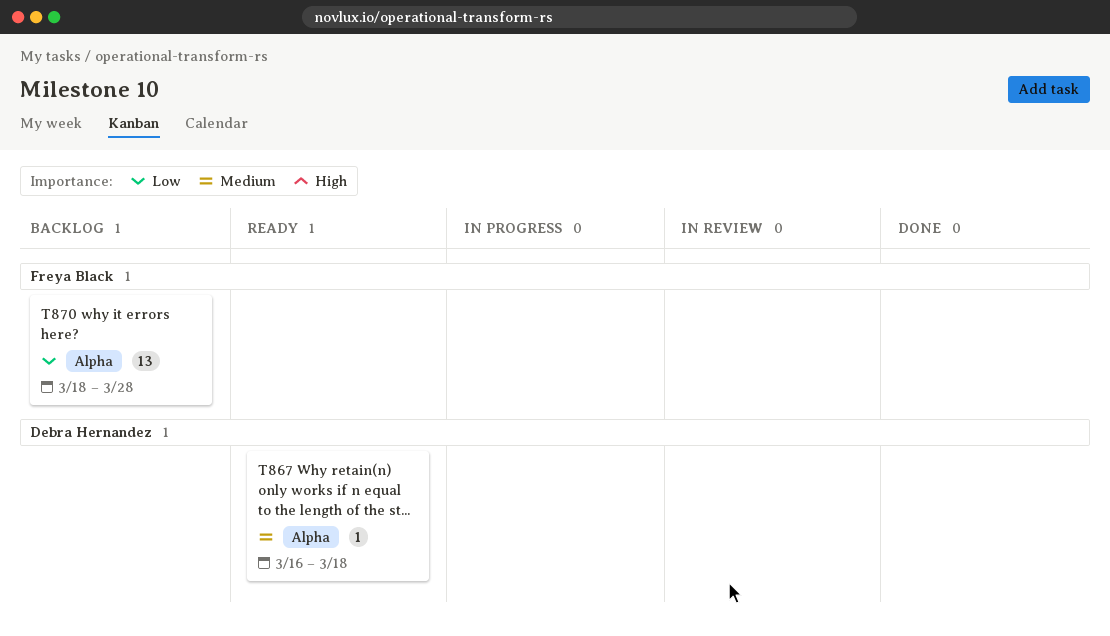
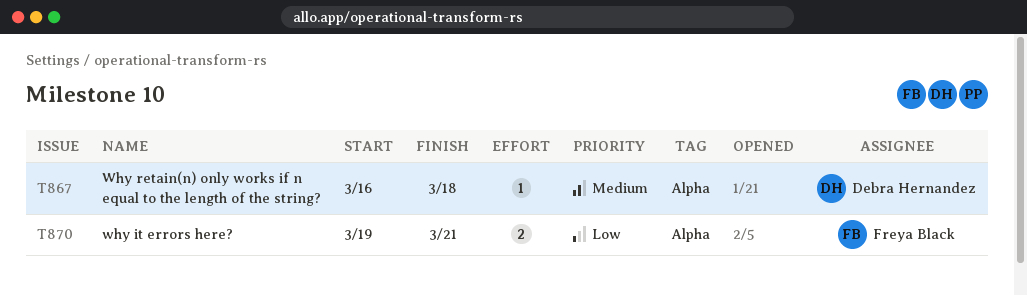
T870, estimate: 13 -> 2
T870, start: Mar 18 -> Mar 19
T870, due: Mar 28 -> Mar 21

